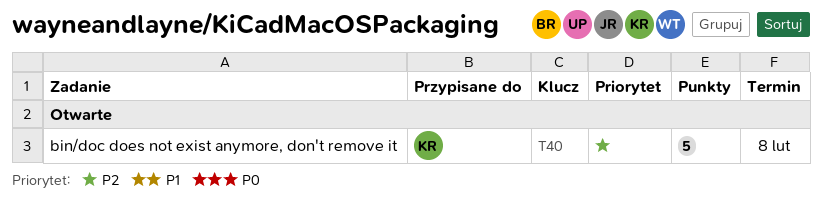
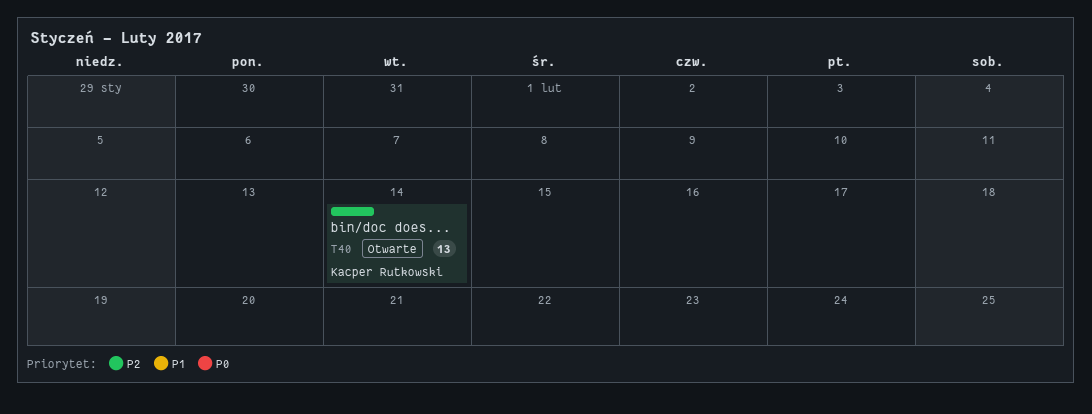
T40, estimate: 5 -> 13
T40, due: Feb 8 -> Feb 14

